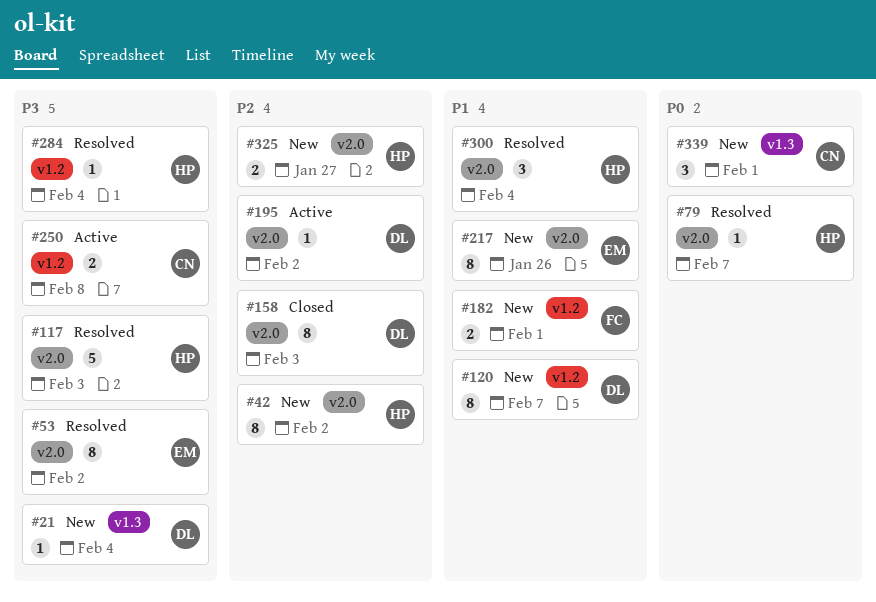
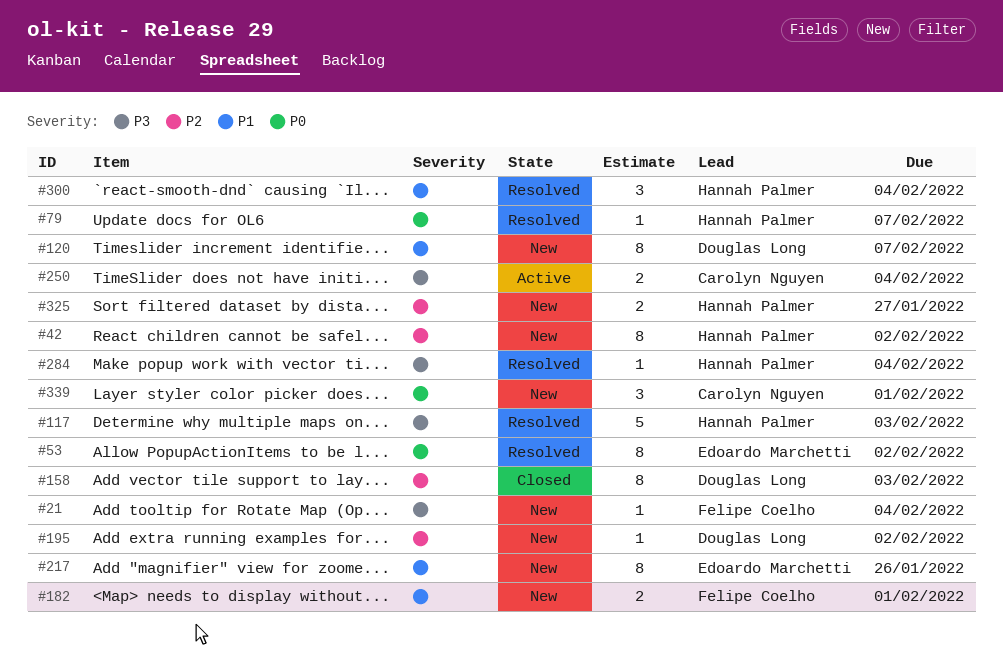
#21, owner: Douglas Long -> Felipe Coelho
#53, priority: P3 -> P0
#195, status: Active -> New
#250, due: Feb 8 -> Feb 4

